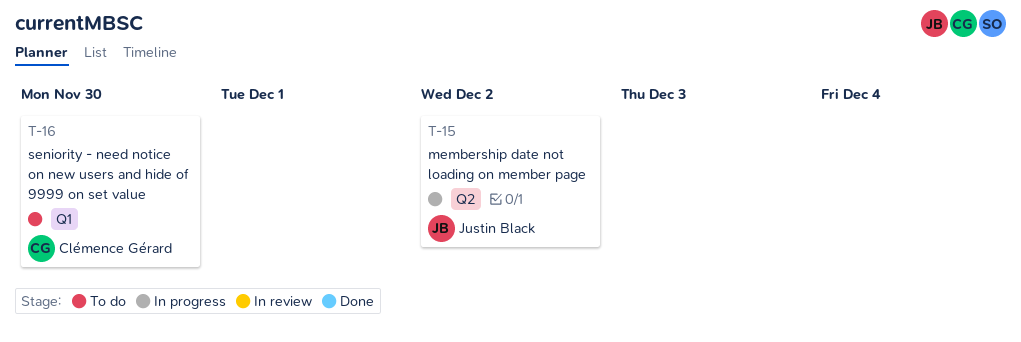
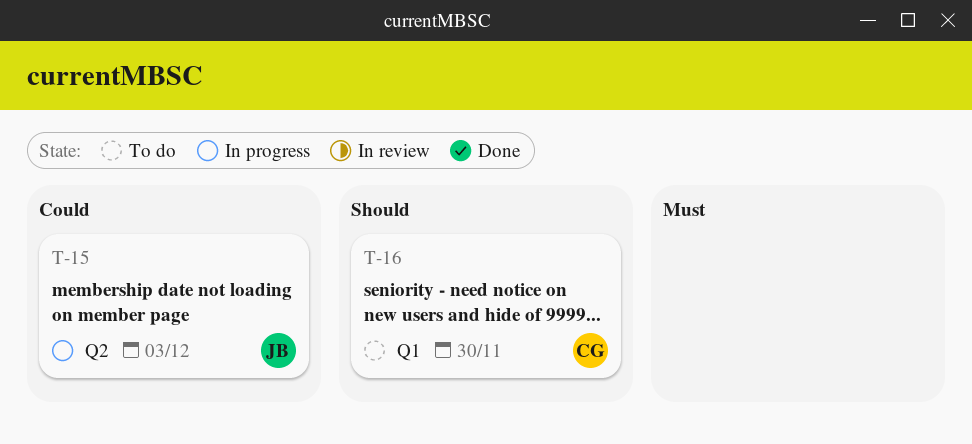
T-15, due: Dec 2 -> Dec 3

